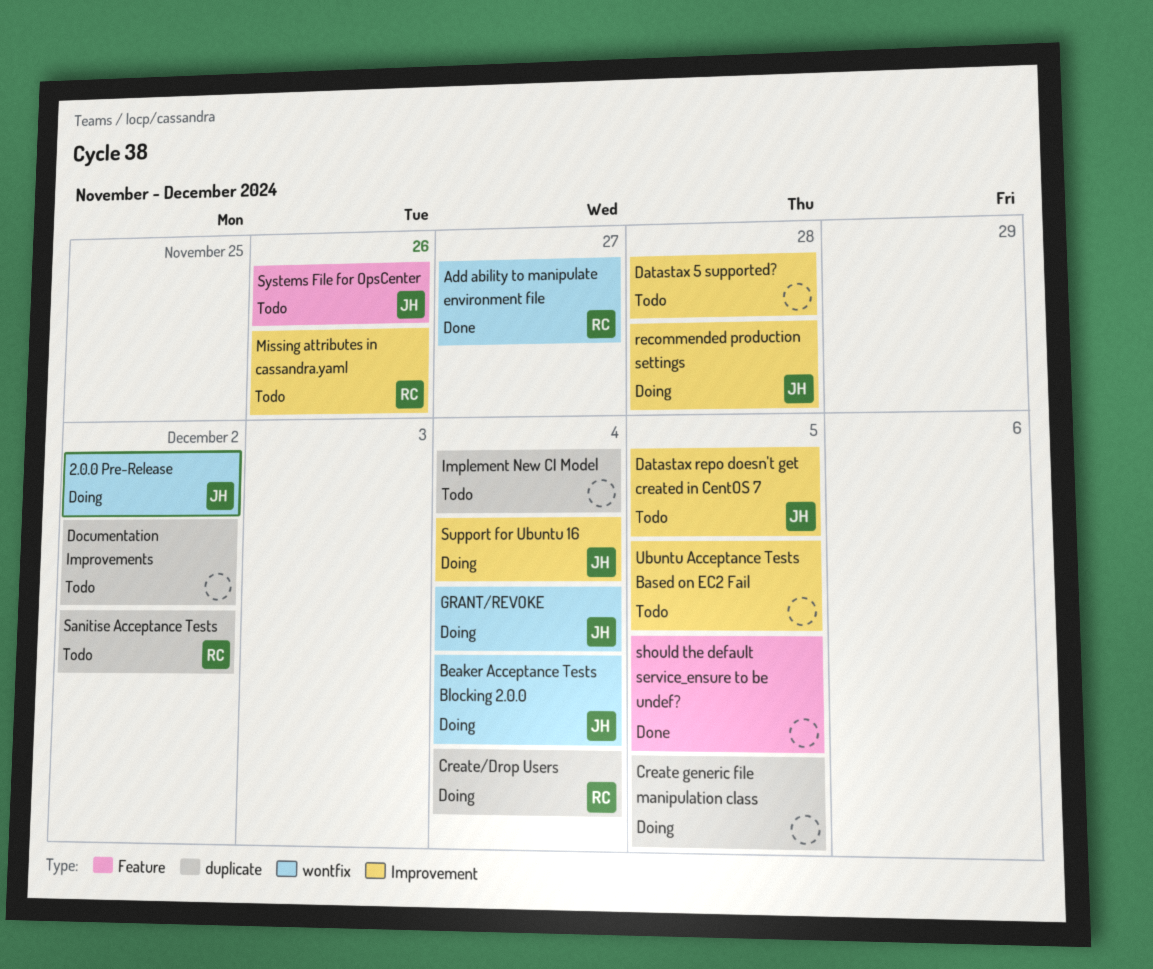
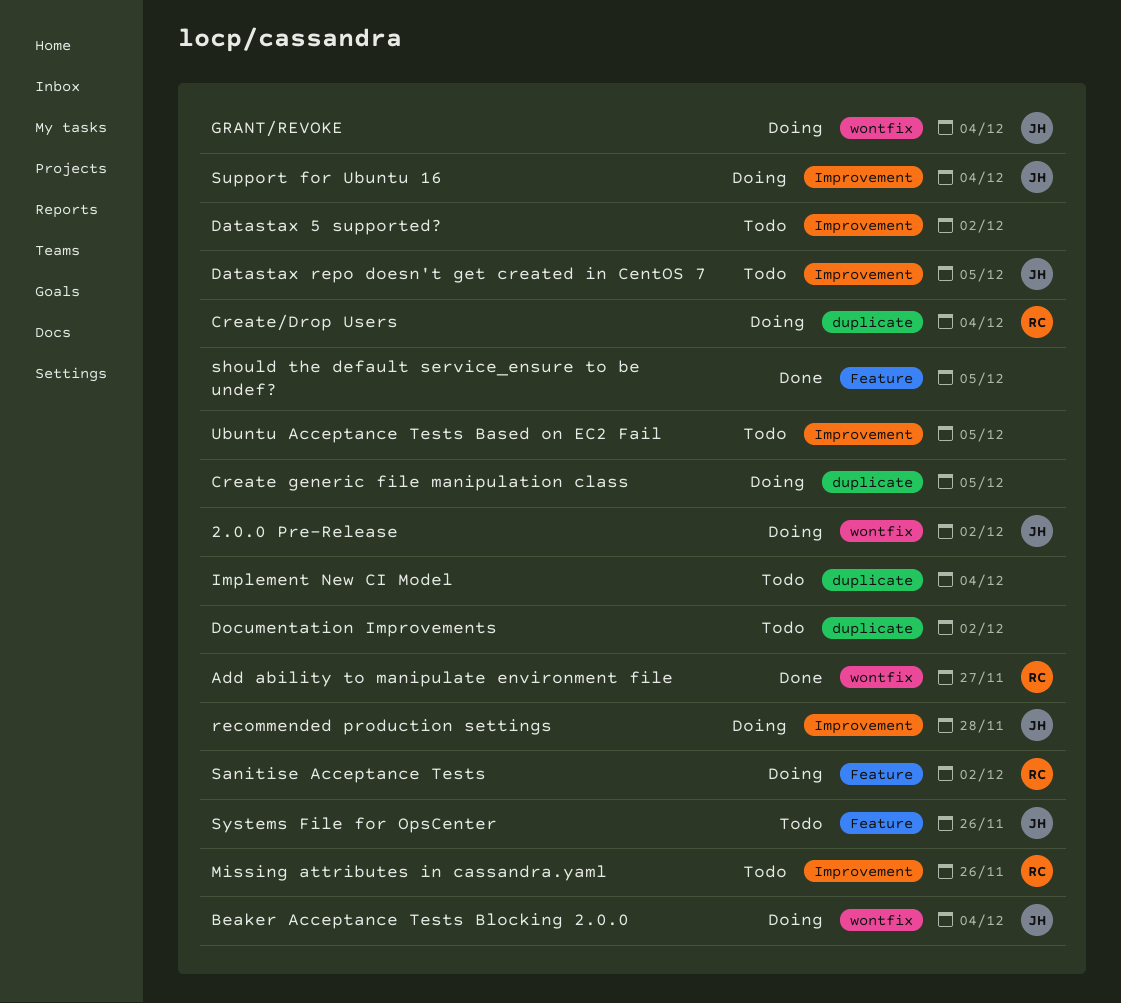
Datastax 5 supported?, due: Nov 28 -> Dec 2
Sanitise Acceptance Tests, status: Todo -> Doing
Sanitise Acceptance Tests, label: duplicate -> Feature

